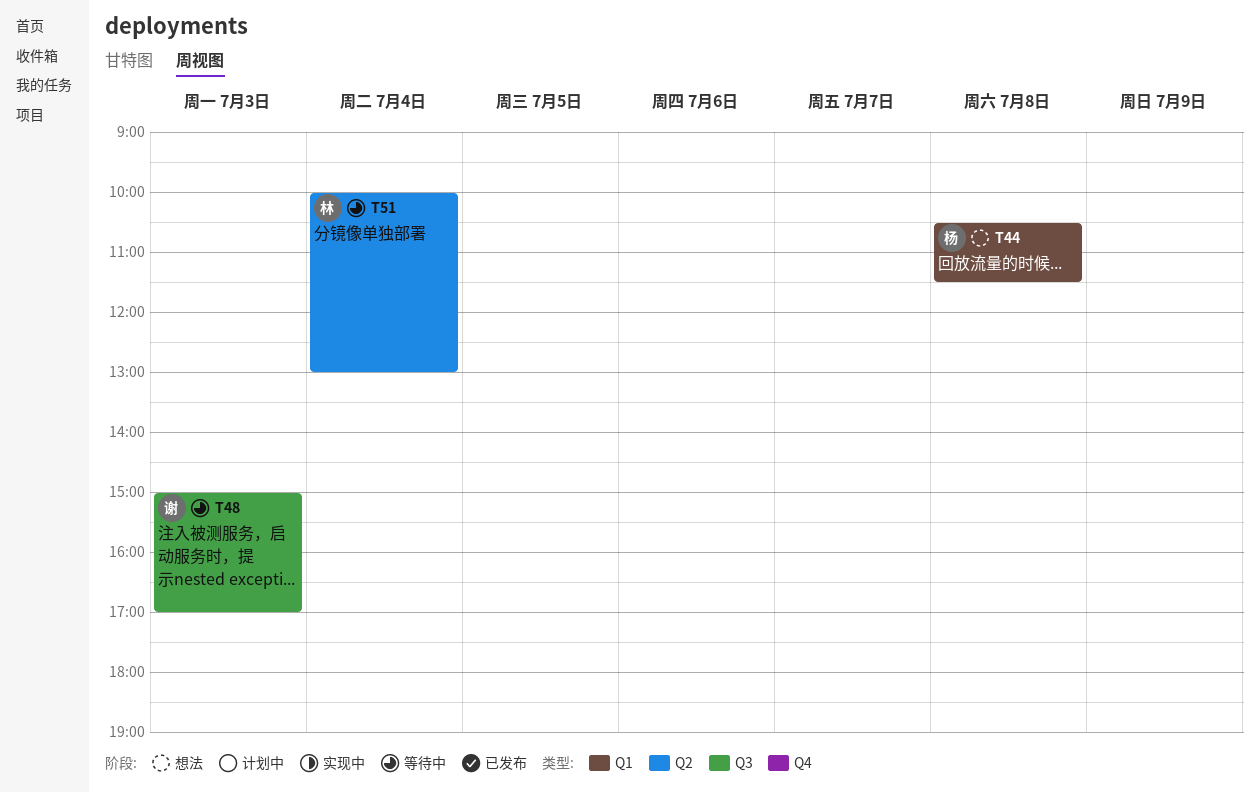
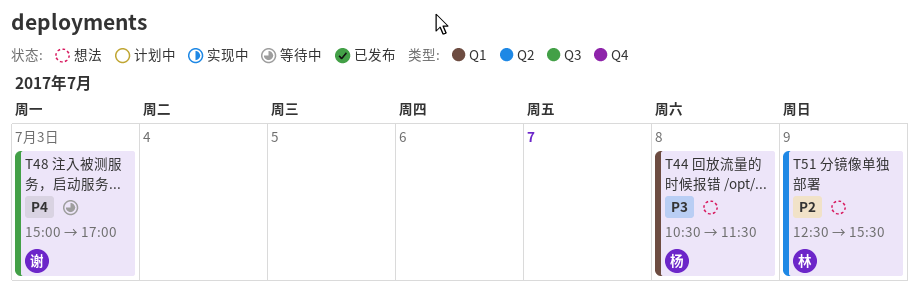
T51, status: 等待中 -> 想法
T51, day: Jul 4 -> Jul 9
T51, begins: 10:00 -> 12:30
T51, ends: 13:00 -> 15:30

